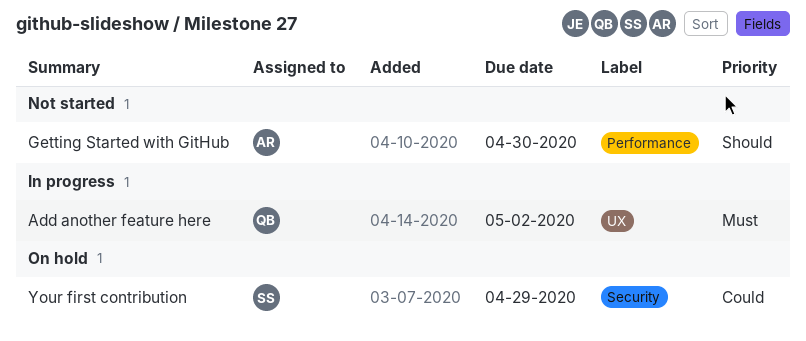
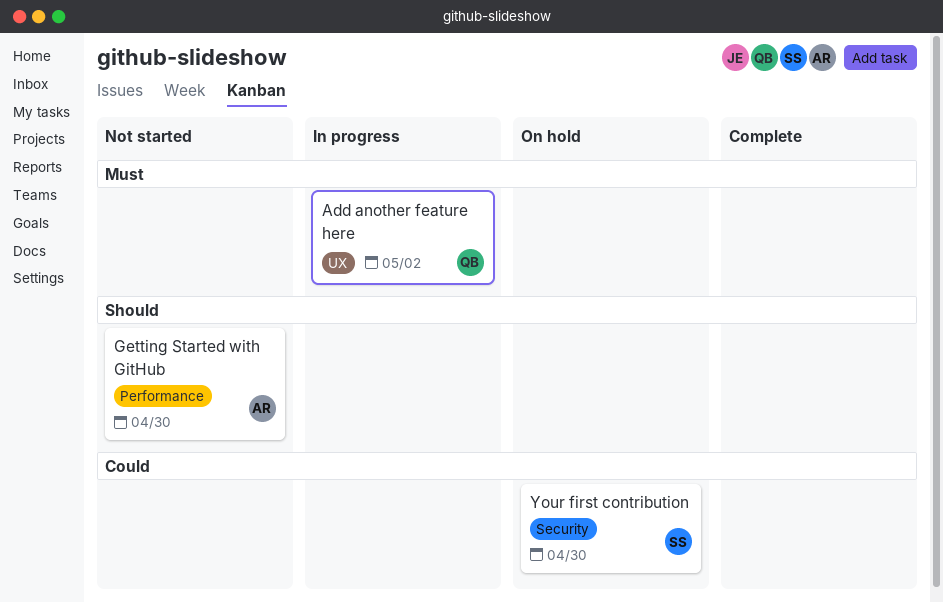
Your first contribution, due: Apr 29 -> Apr 30

